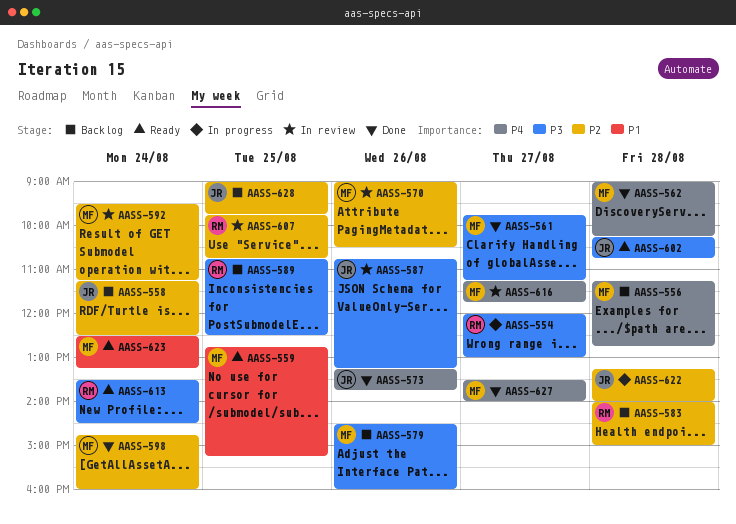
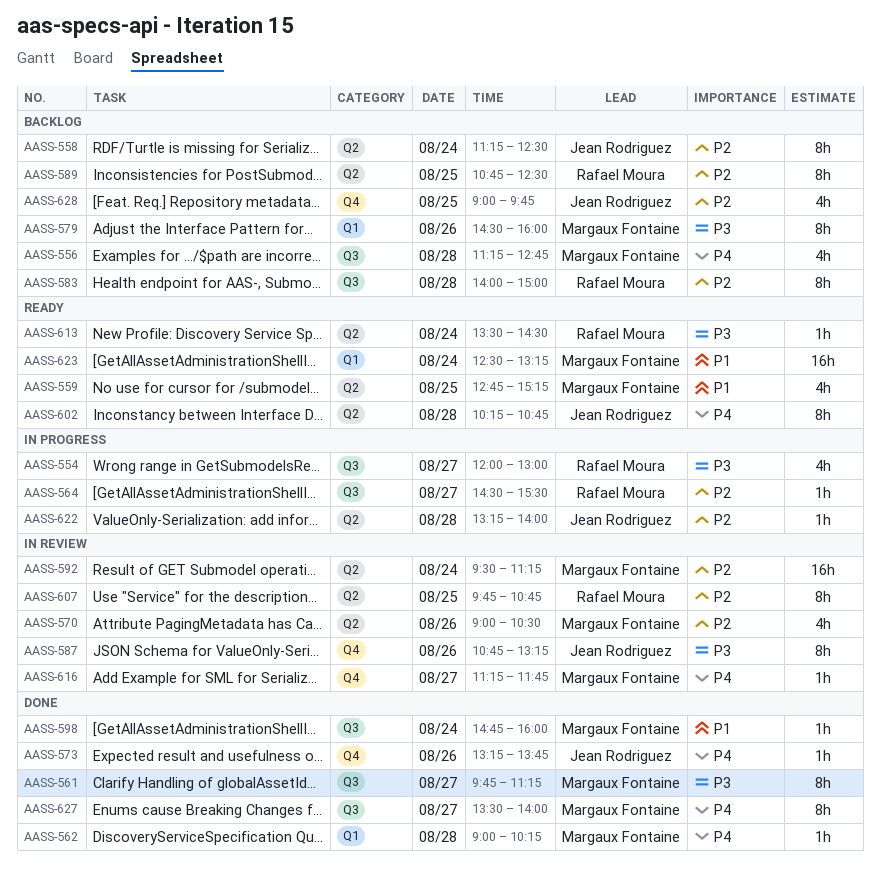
AASS-564: none -> present
AASS-589, priority: P3 -> P2
AASS-598, priority: P2 -> P1
AASS-602, priority: P3 -> P4

